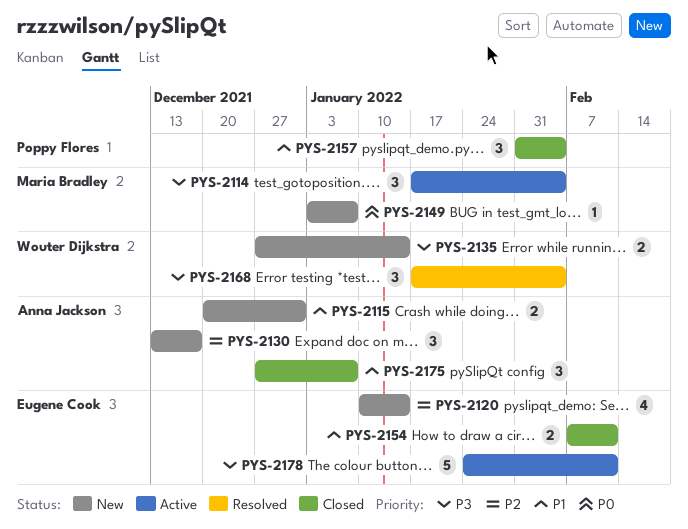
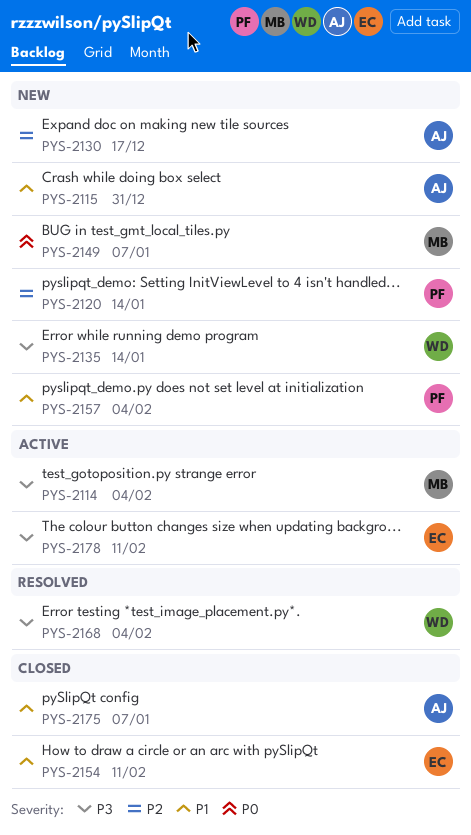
PYS-2120, owner: Eugene Cook -> Poppy Flores
PYS-2157, status: Closed -> New

